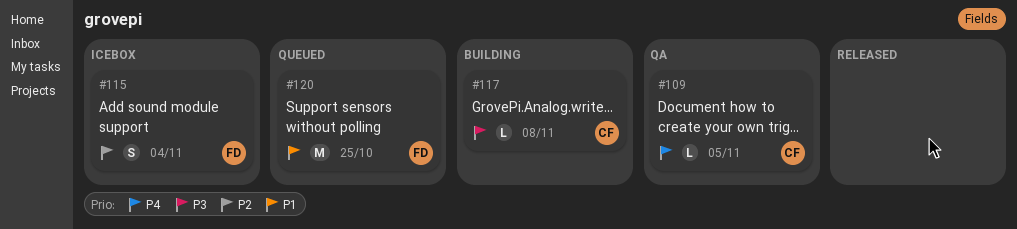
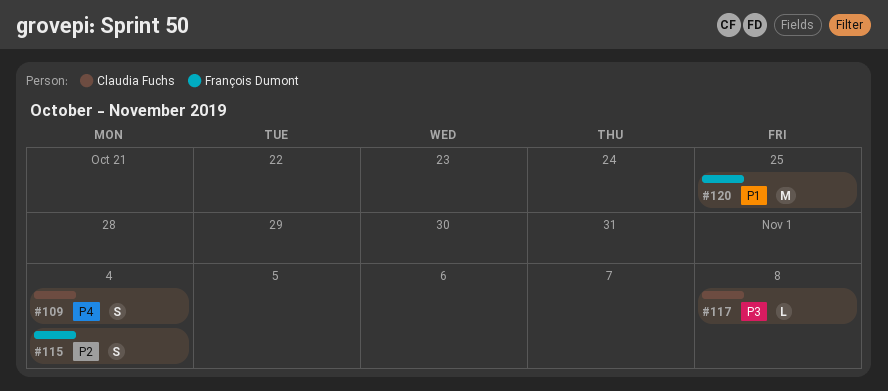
#109, estimate: L -> S
#109, due: Nov 5 -> Nov 4

